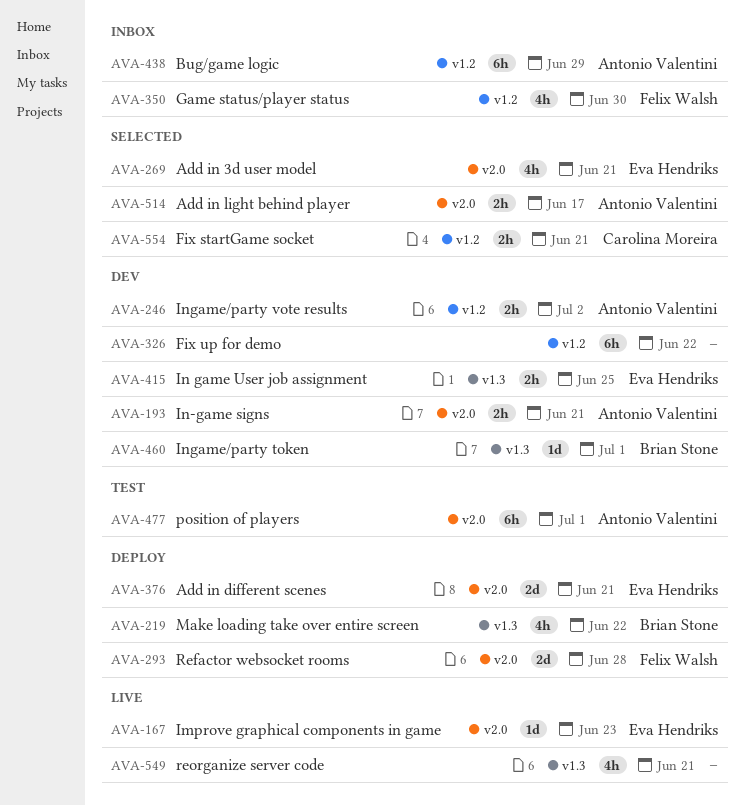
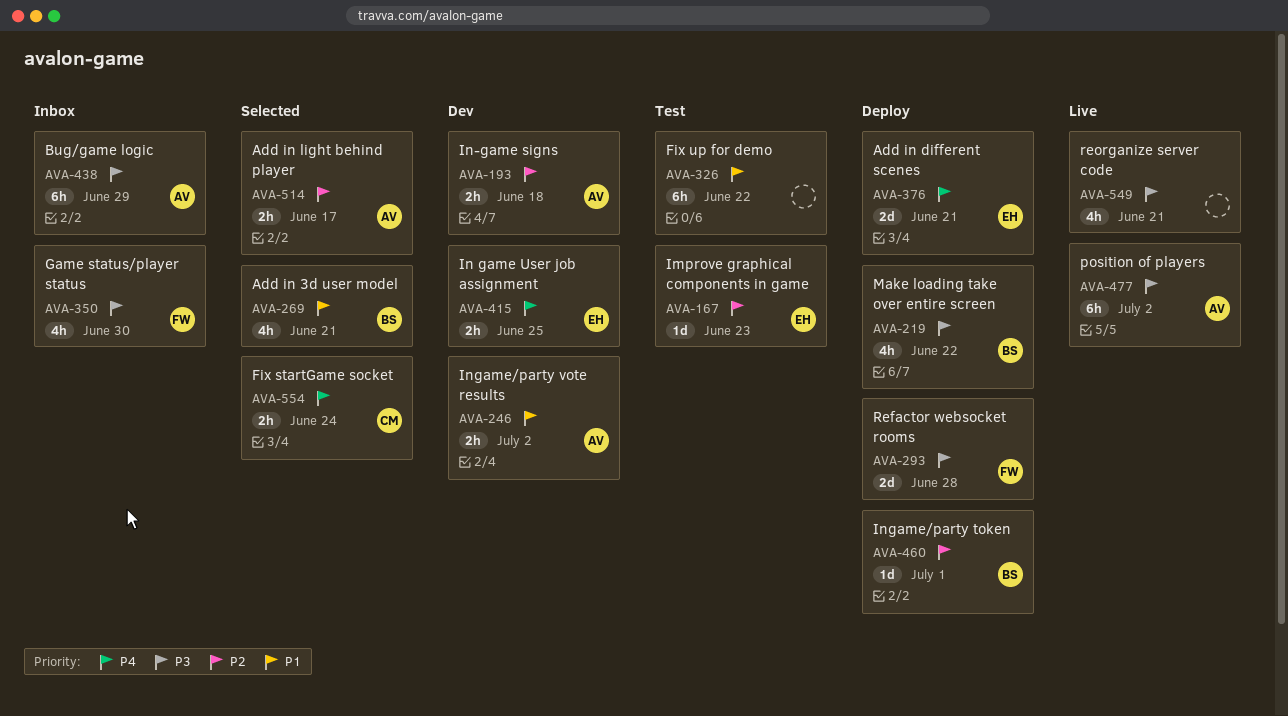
AVA-167, status: Live -> Test
AVA-193, due: Jun 21 -> Jun 18
AVA-269, owner: Eva Hendriks -> Brian Stone
AVA-326, status: Dev -> Test
AVA-460, status: Dev -> Deploy
AVA-477, status: Test -> Live
AVA-477, due: Jul 1 -> Jul 2
AVA-554, due: Jun 21 -> Jun 24

